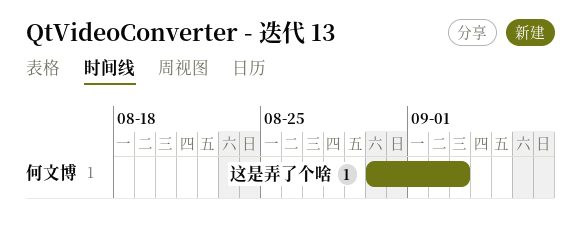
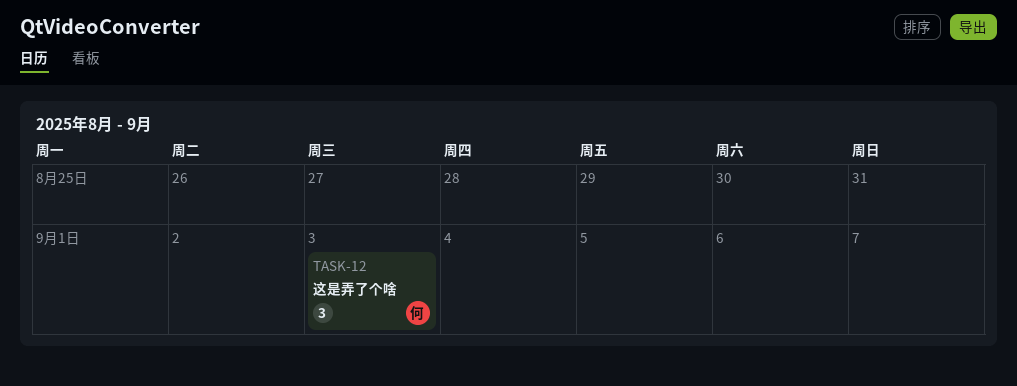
这是弄了个啥, estimate: 1 -> 3

